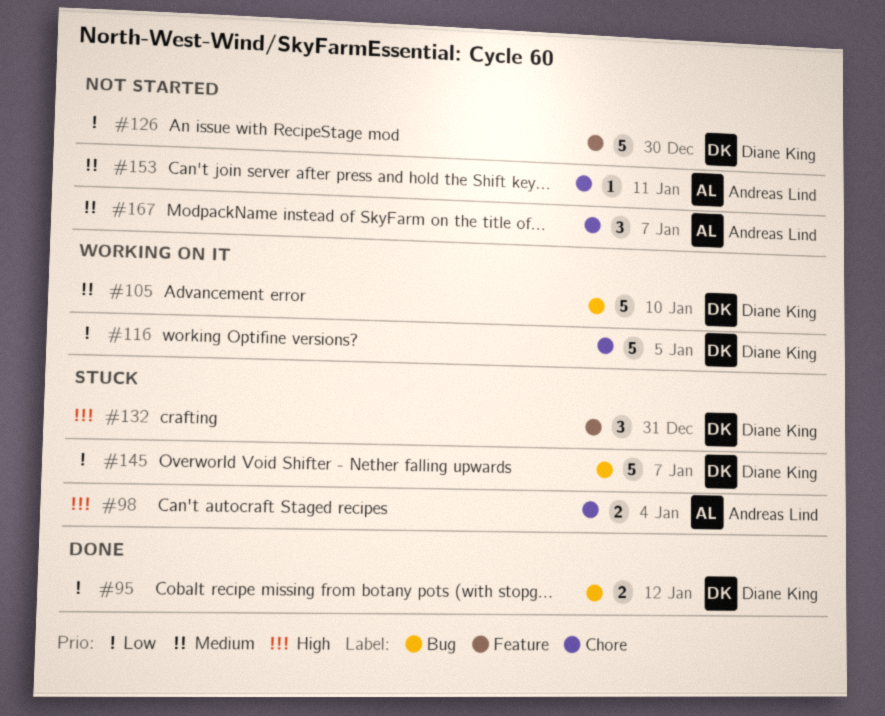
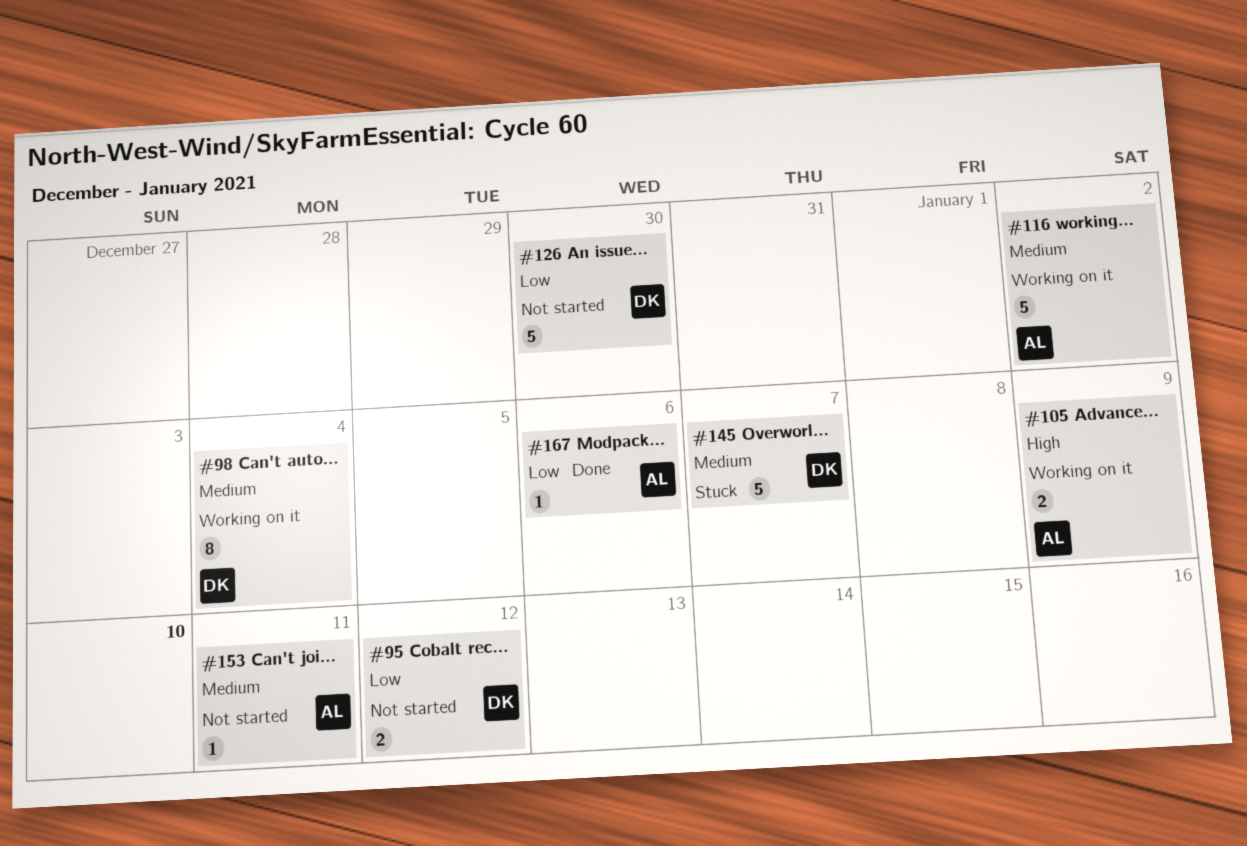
#95, status: Done -> Not started
#98, status: Stuck -> Working on it
#98, owner: Andreas Lind -> Diane King
#98, priority: High -> Medium
#98, estimate: 2 -> 8
#105, owner: Diane King -> Andreas Lind
#105, priority: Medium -> High
#105, estimate: 5 -> 2
#105, due: Jan 10 -> Jan 9
#116, owner: Diane King -> Andreas Lind
#116, priority: Low -> Medium
#116, due: Jan 5 -> Jan 2
#132: present -> none
#145, priority: Low -> Medium
#167, status: Not started -> Done
#167, priority: Medium -> Low
#167, estimate: 3 -> 1
#167, due: Jan 7 -> Jan 6

